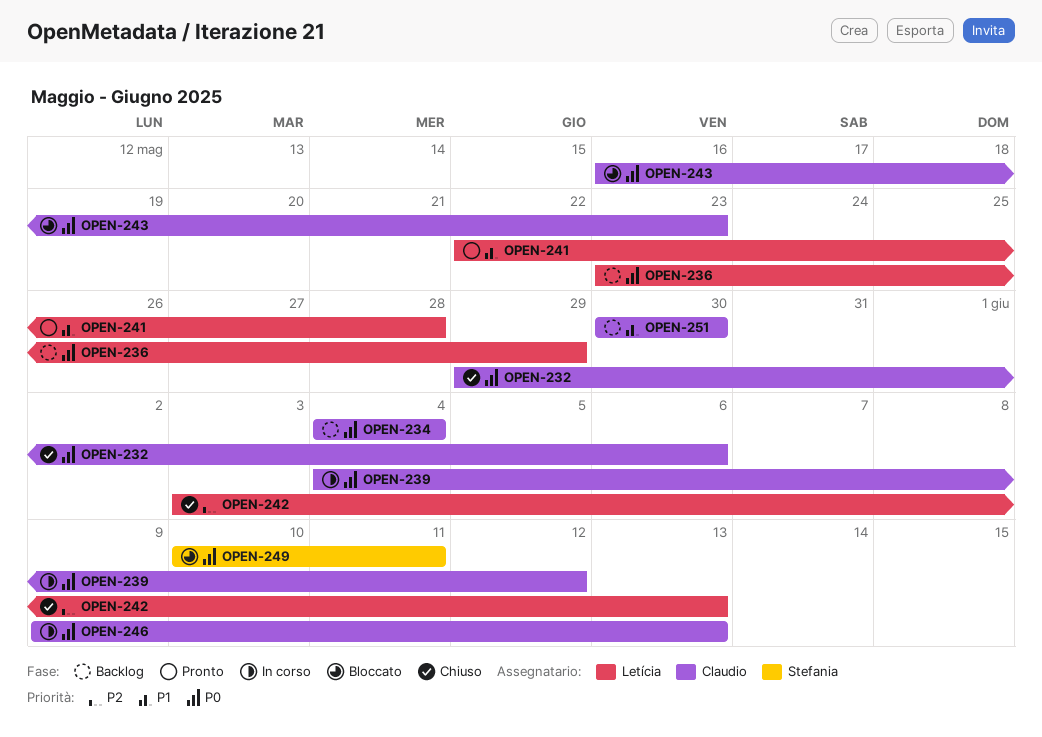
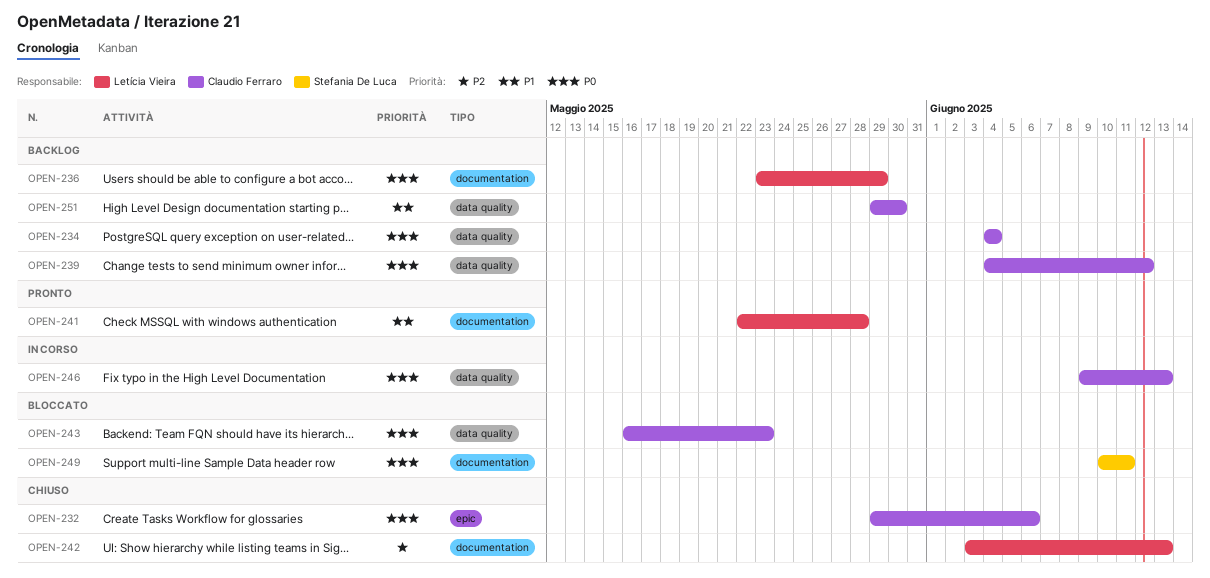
OPEN-239, status: In corso -> Backlog
OPEN-251, start: May 30 -> May 29

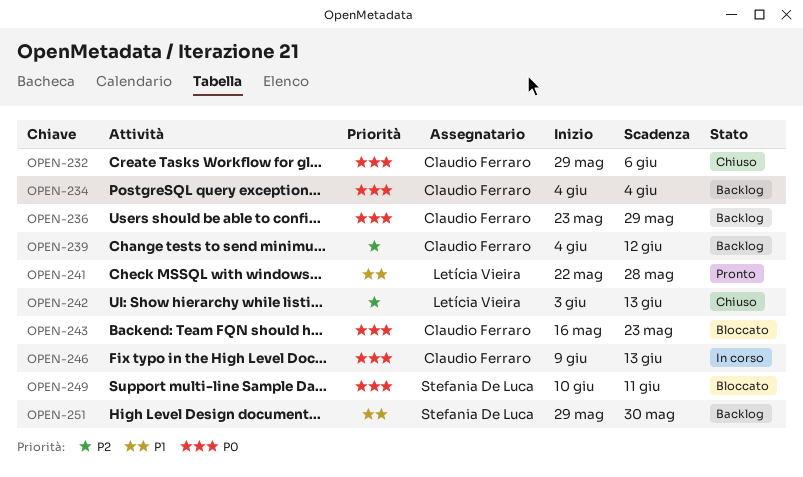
OPEN-236, owner: Letícia Vieira -> Claudio Ferraro
OPEN-239, priority: P0 -> P2
OPEN-251, owner: Claudio Ferraro -> Stefania De Luca

